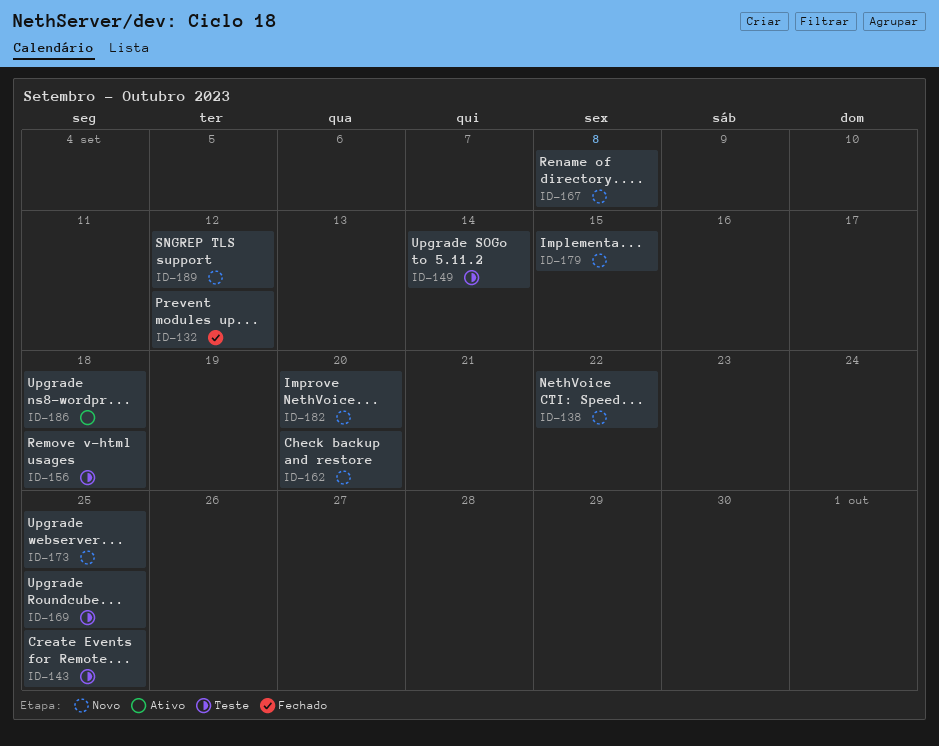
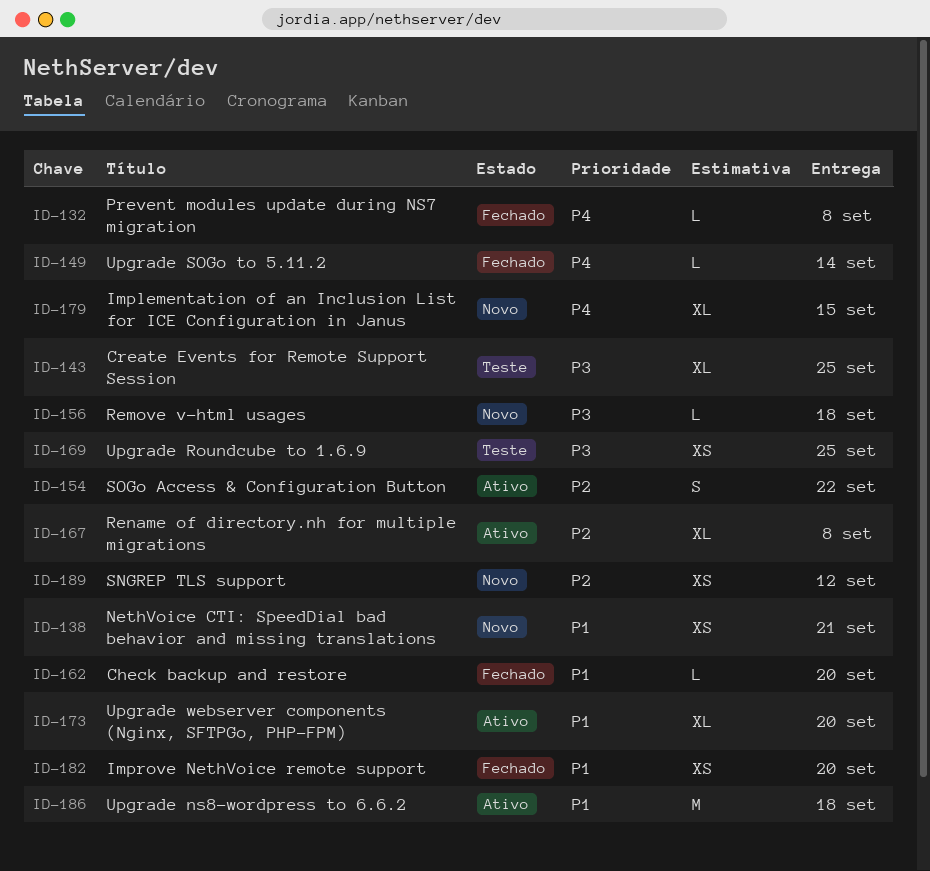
ID-132, due: Sep 12 -> Sep 8
ID-138, due: Sep 22 -> Sep 21
ID-149, status: Teste -> Fechado
ID-154: none -> present
ID-156, status: Teste -> Novo
ID-162, status: Novo -> Fechado
ID-167, status: Novo -> Ativo
ID-173, status: Novo -> Ativo
ID-173, due: Sep 25 -> Sep 20
ID-182, status: Novo -> Fechado

